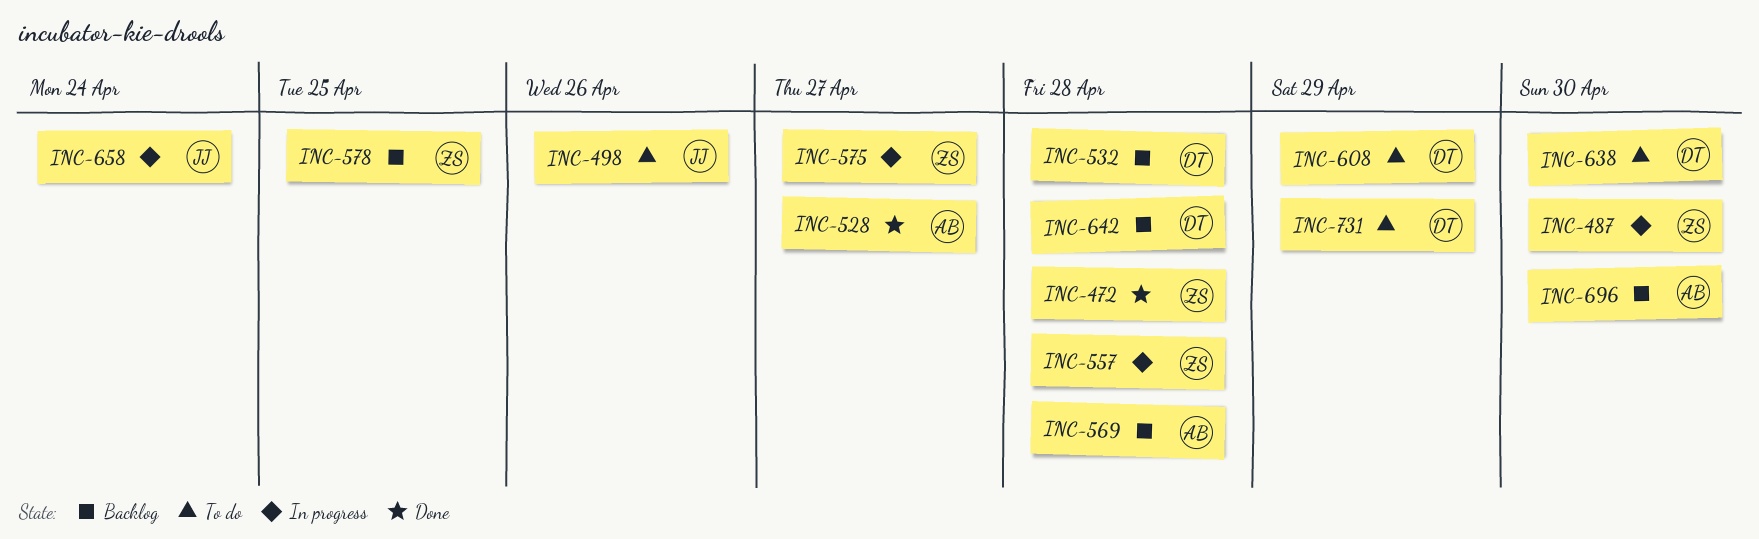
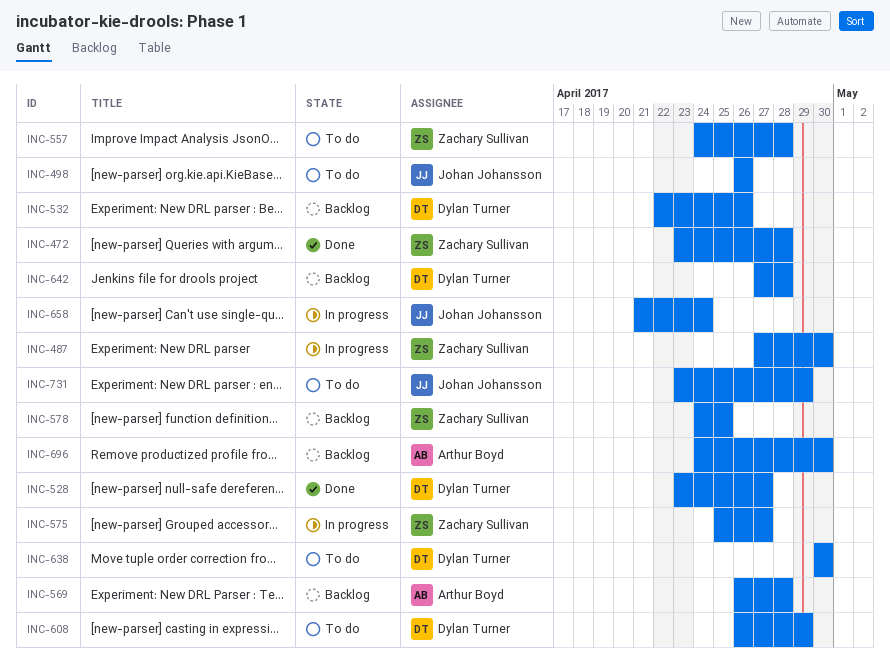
INC-528, owner: Arthur Boyd -> Dylan Turner
INC-532, due: Apr 28 -> Apr 26
INC-557, status: In progress -> To do
INC-731, owner: Dylan Turner -> Johan Johansson

